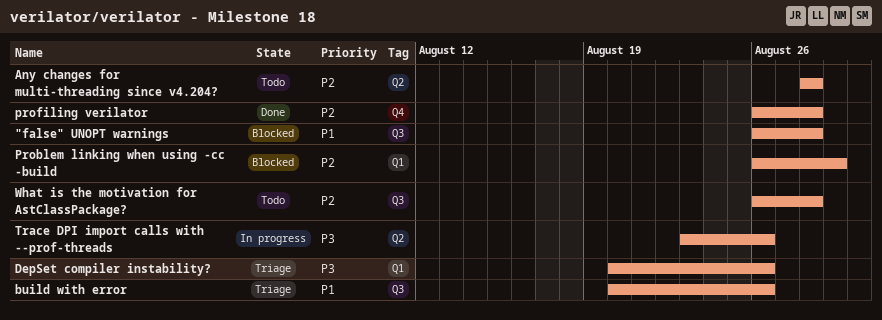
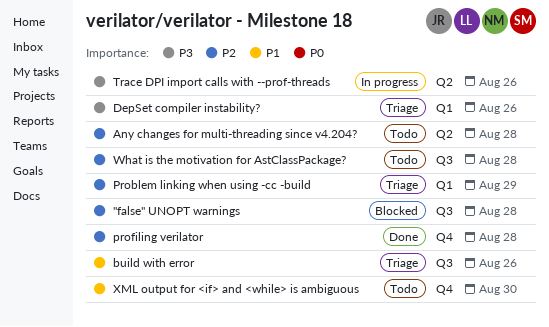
"false" UNOPT warnings, priority: P1 -> P2
Problem linking when using -cc -build, status: Blocked -> Triage
XML output for <if> and <while> is ambiguous: none -> present

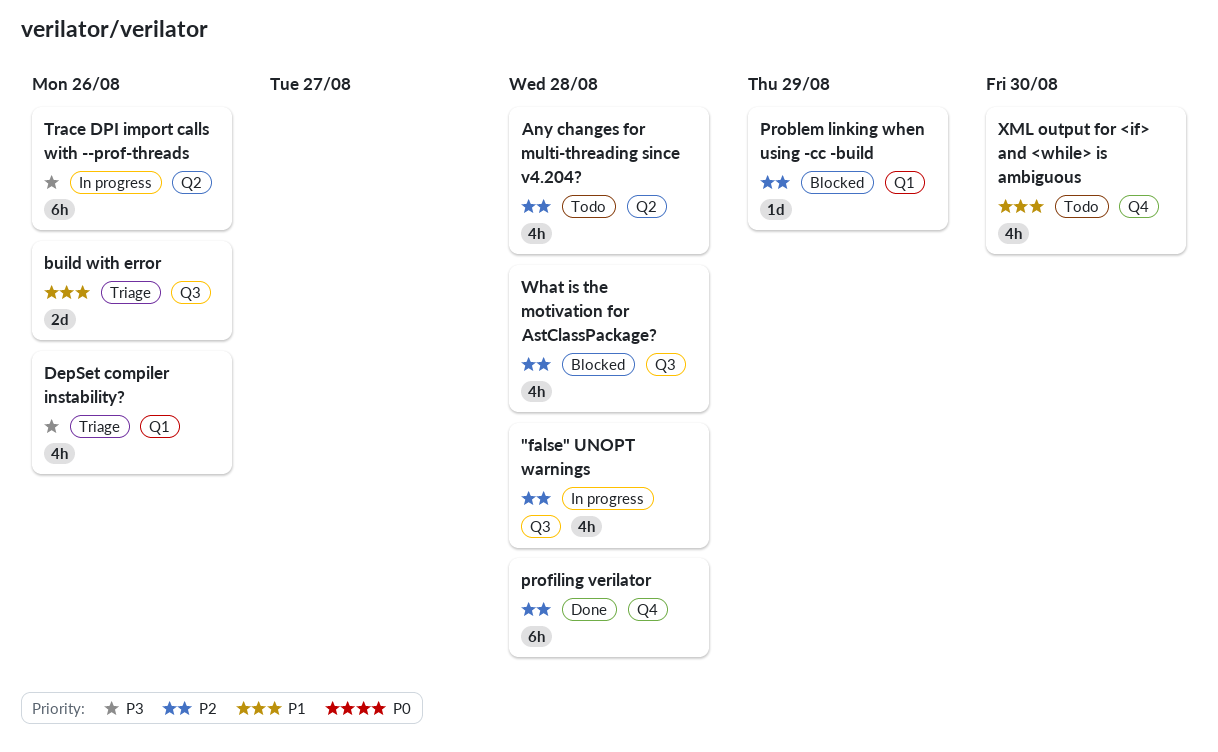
"false" UNOPT warnings, status: Blocked -> In progress
Problem linking when using -cc -build, status: Triage -> Blocked
What is the motivation for AstClassPackage?, status: Todo -> Blocked

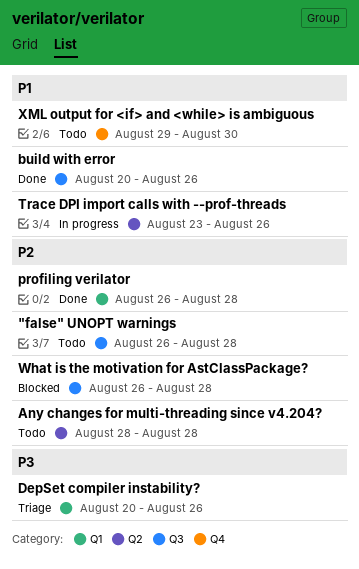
"false" UNOPT warnings, status: In progress -> Todo
build with error, status: Triage -> Done
Problem linking when using -cc -build: present -> none
profiling verilator, label: Q4 -> Q1
Trace DPI import calls with --prof-threads, priority: P3 -> P1

